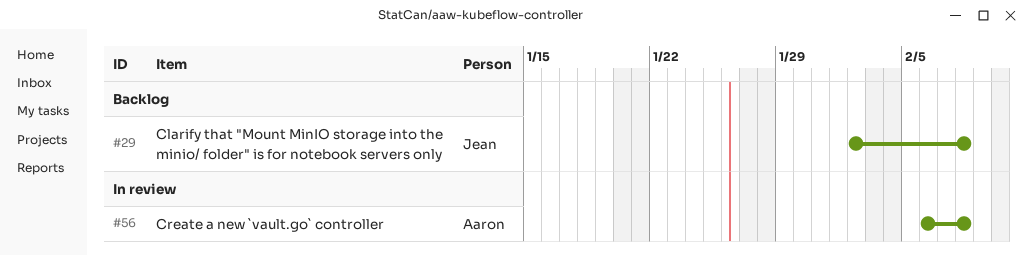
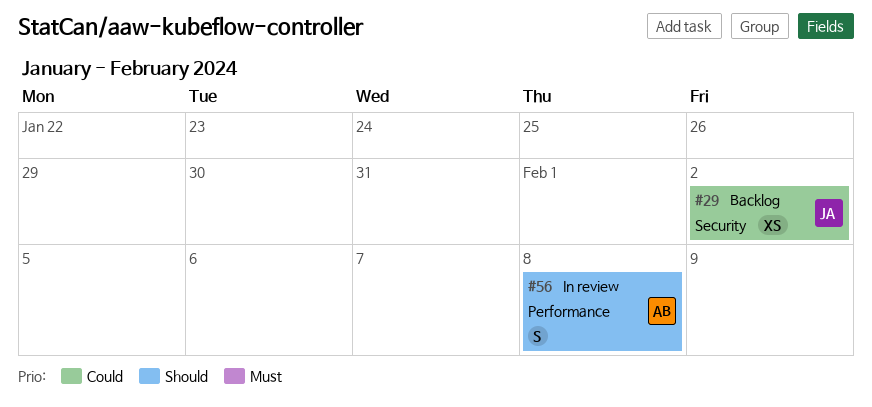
#29, due: Feb 8 -> Feb 2

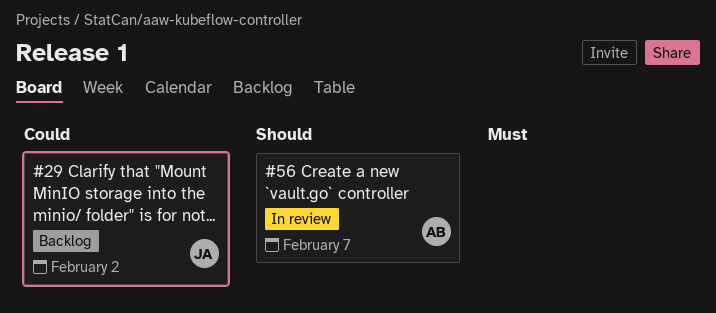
#56, due: Feb 8 -> Feb 7

